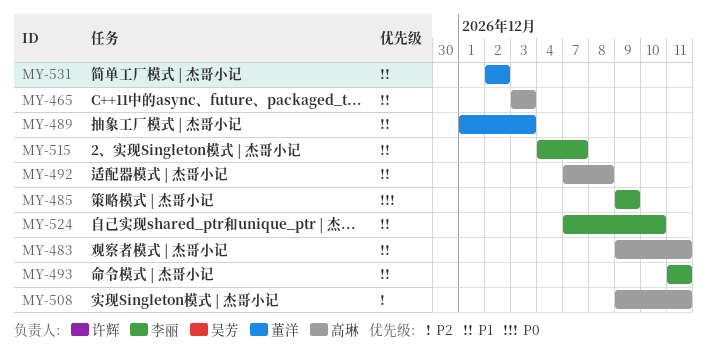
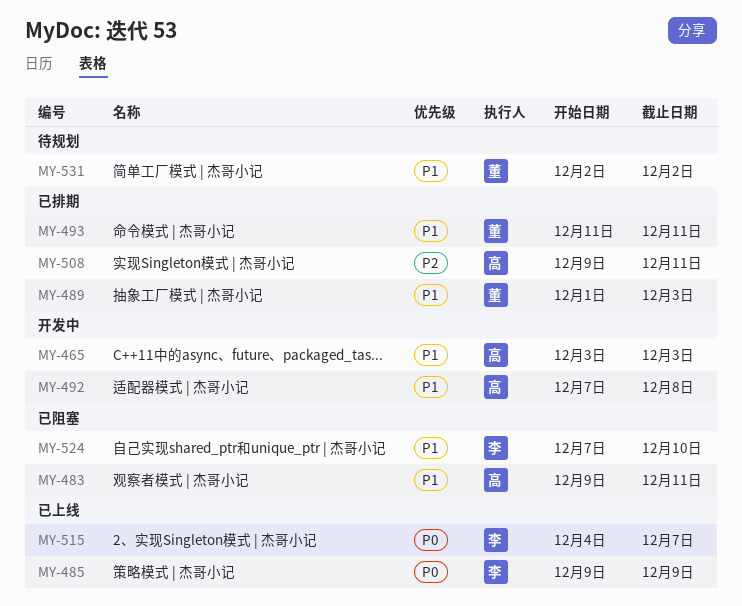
MY-493, owner: 李丽 -> 董洋
MY-515, priority: P1 -> P0

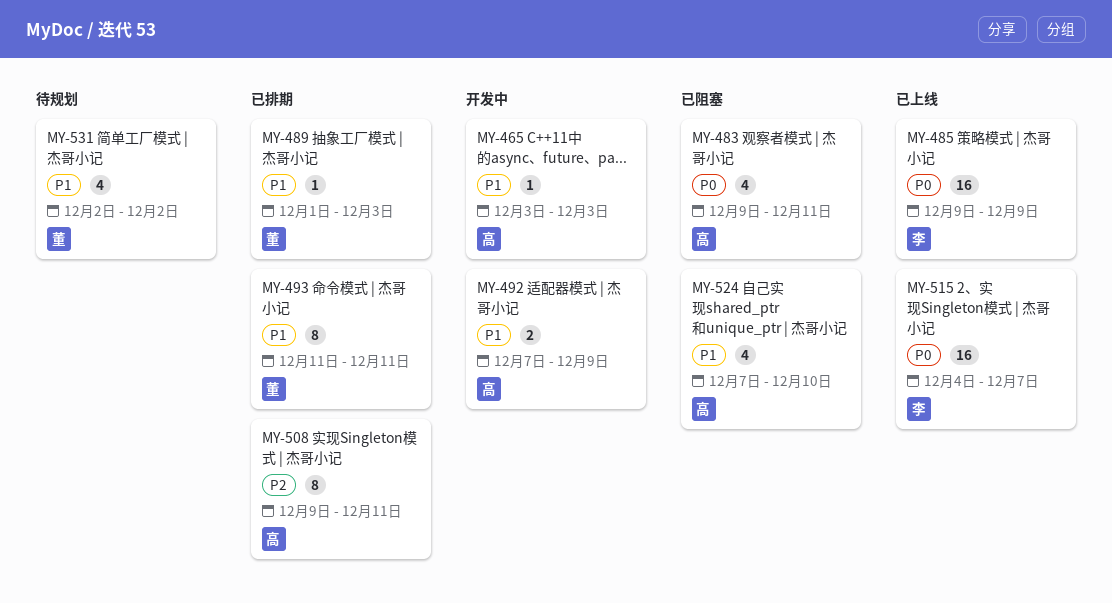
MY-483, priority: P1 -> P0
MY-492, due: Dec 8 -> Dec 9
MY-524, owner: 李 -> 高

